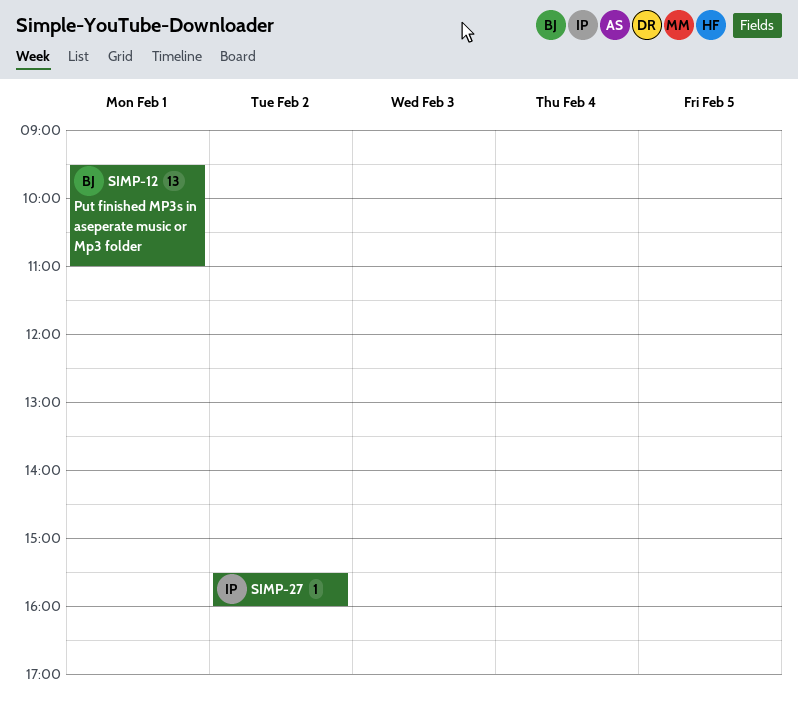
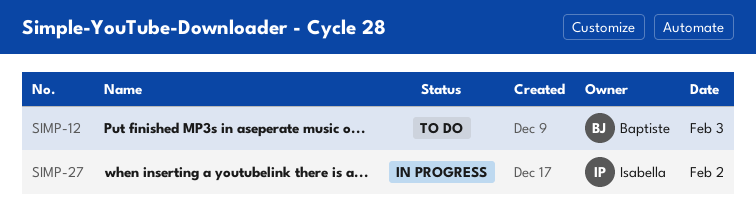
SIMP-12, day: Feb 1 -> Feb 3

